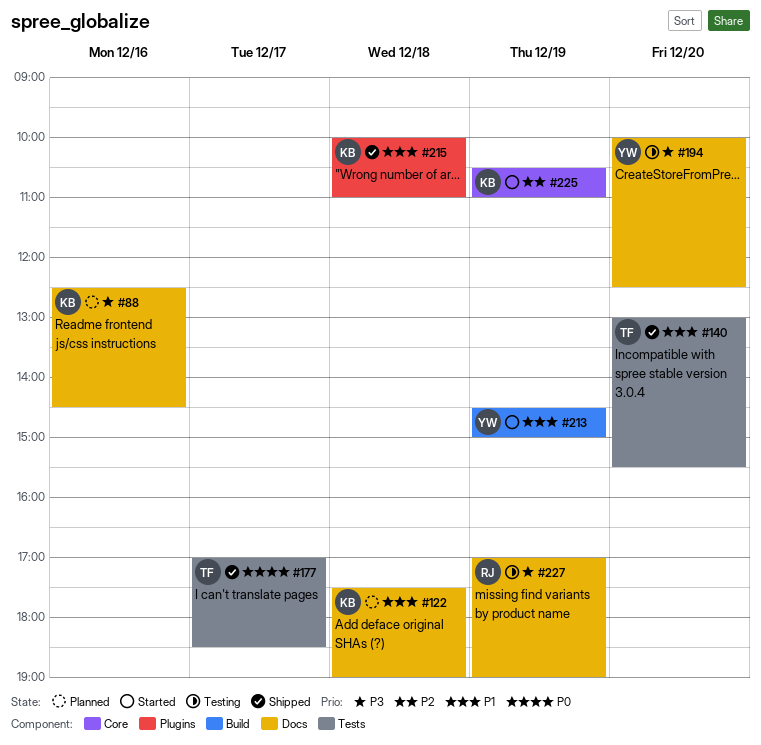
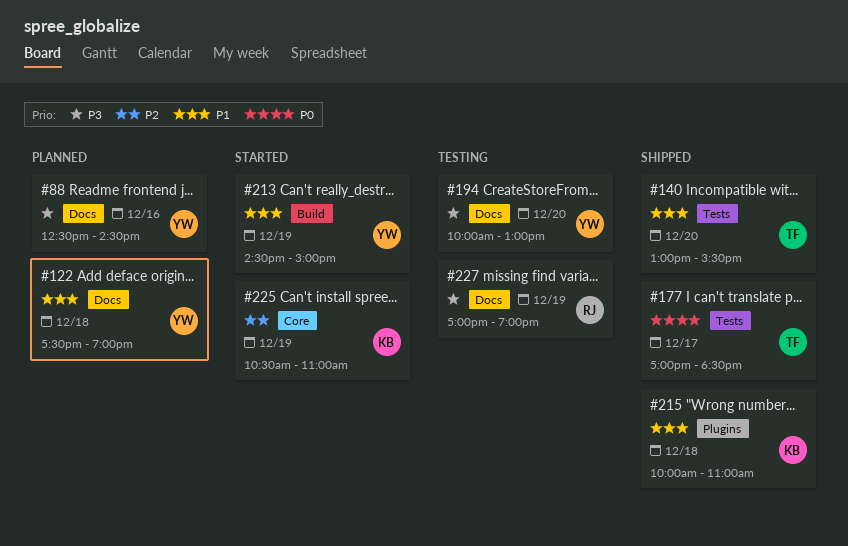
#88, owner: KB -> YW
#122, owner: KB -> YW
#194, ends: 12:30 -> 13:00

